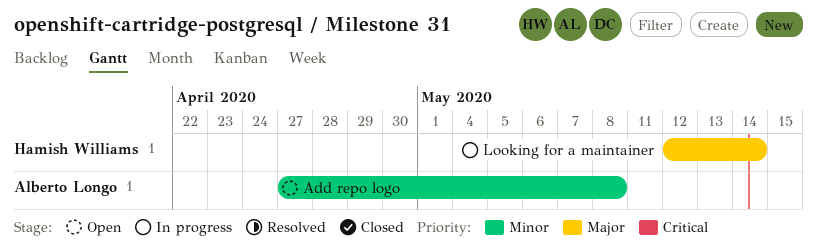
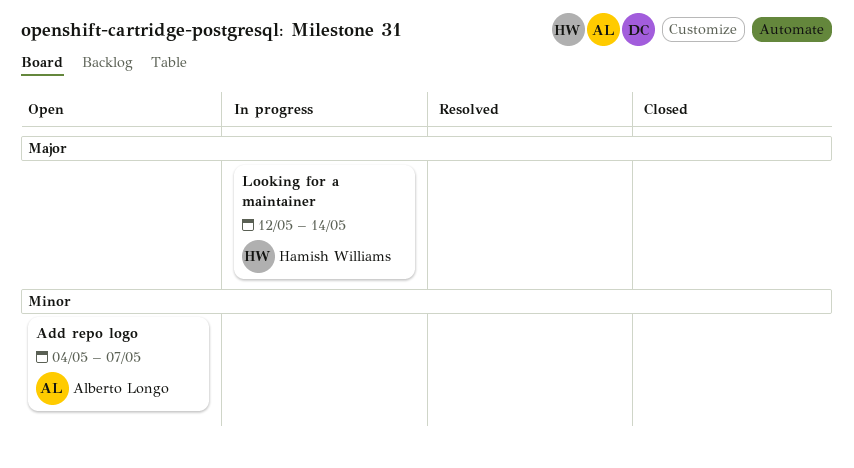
Add repo logo, start: Apr 27 -> May 4
Add repo logo, due: May 8 -> May 7

